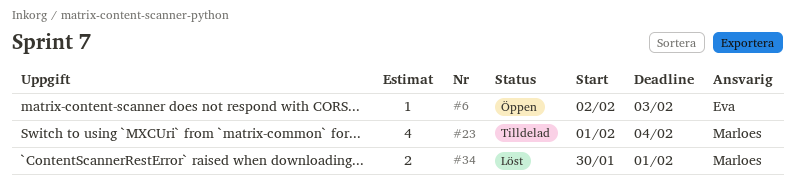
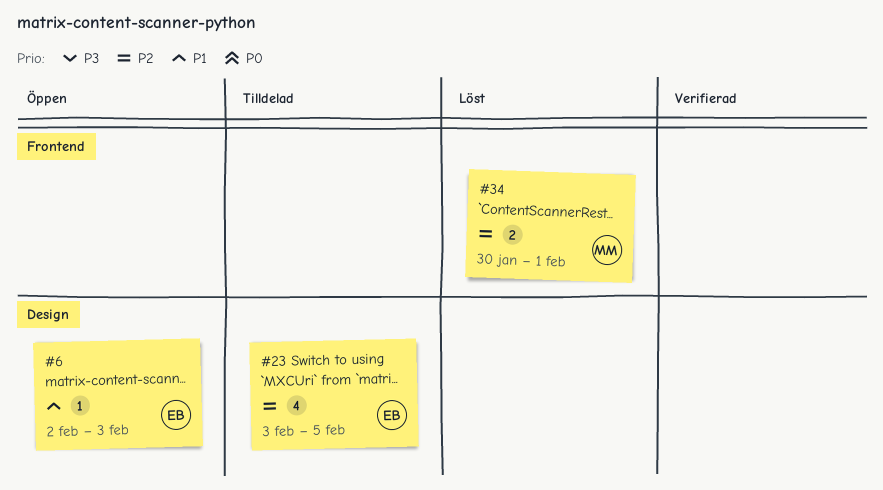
#23, owner: Marloes -> Eva
#23, start: Feb 1 -> Feb 3
#23, due: Feb 4 -> Feb 5

